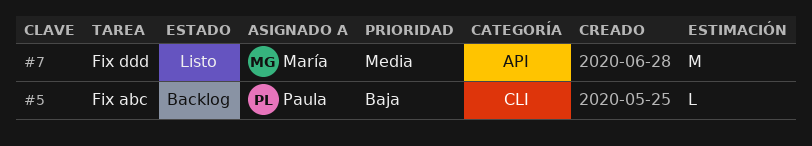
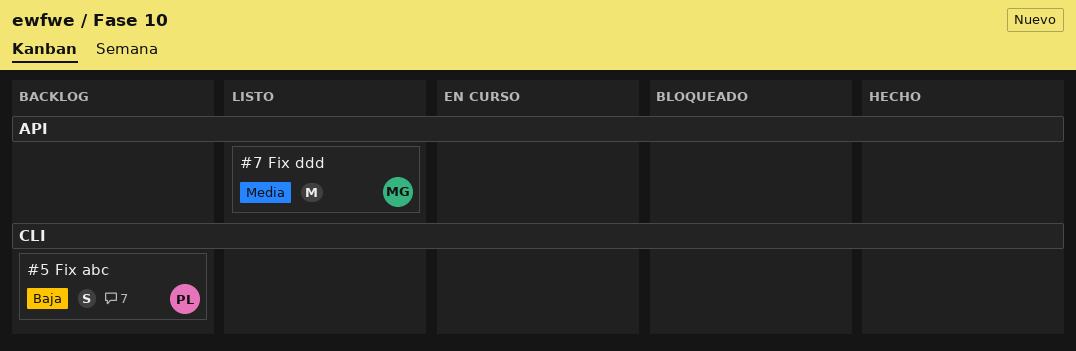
#5, estimate: L -> S

